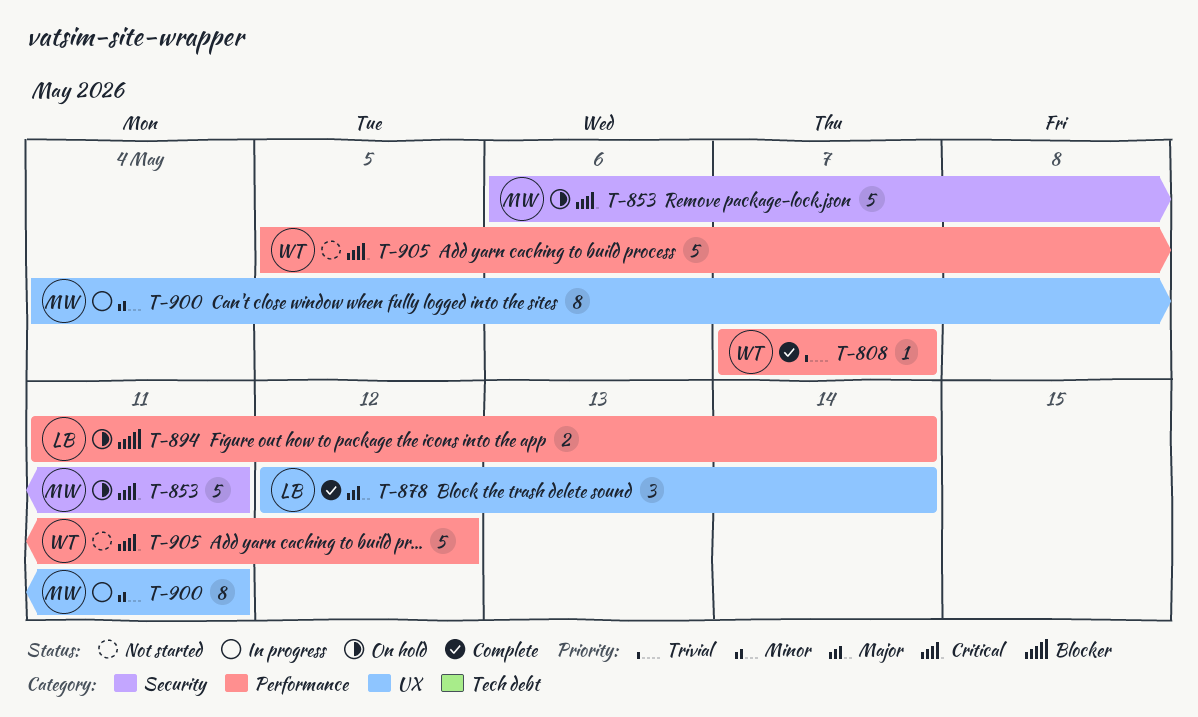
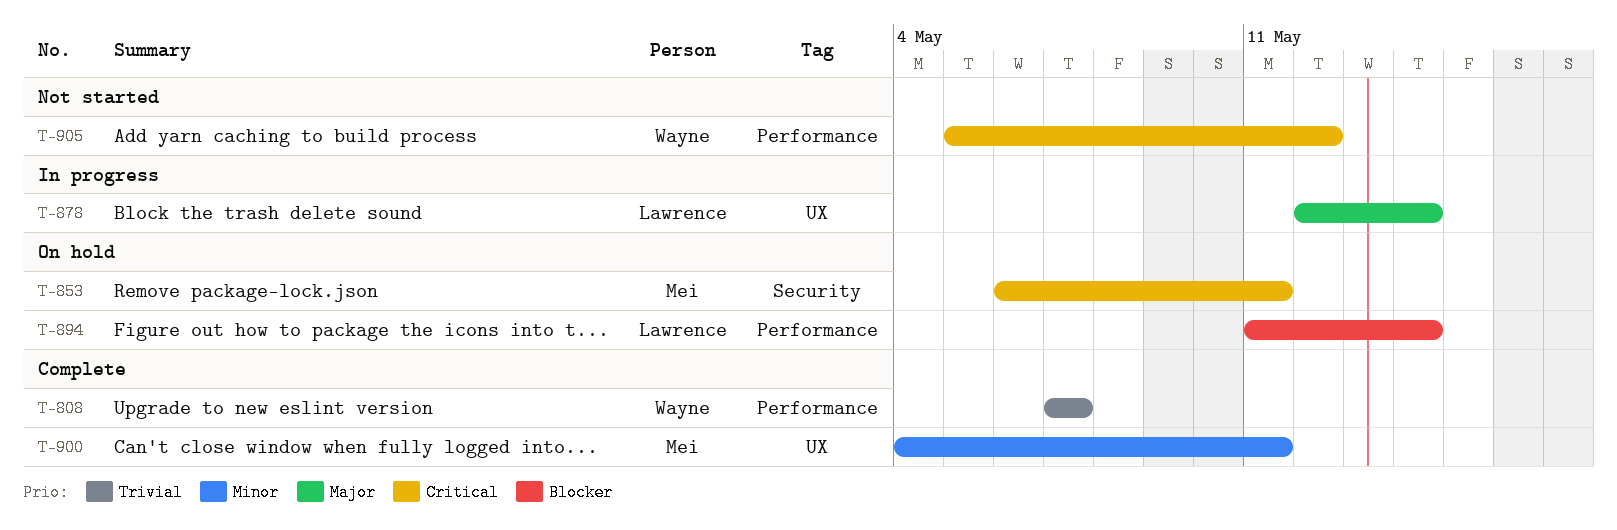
T-878, status: Complete -> In progress
T-900, status: In progress -> Complete

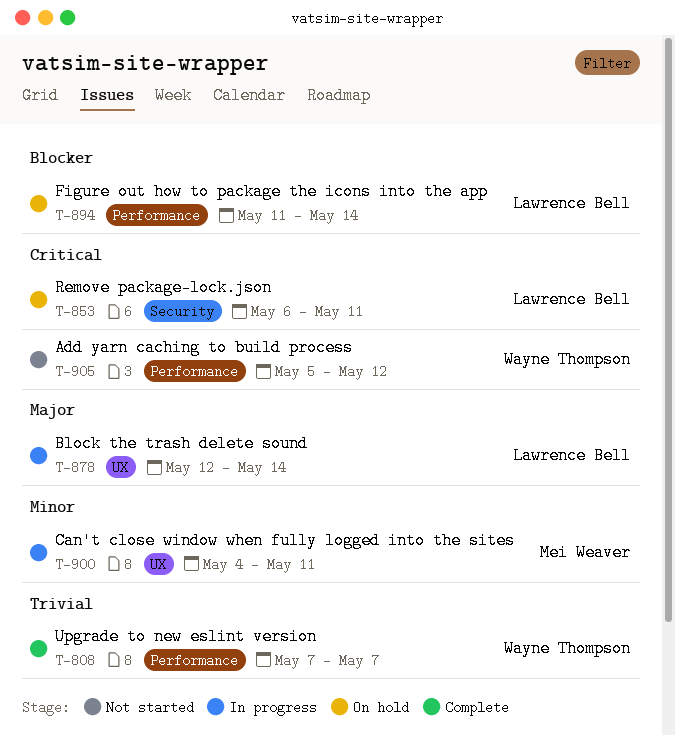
T-853, owner: Mei Weaver -> Lawrence Bell
T-900, status: Complete -> In progress

